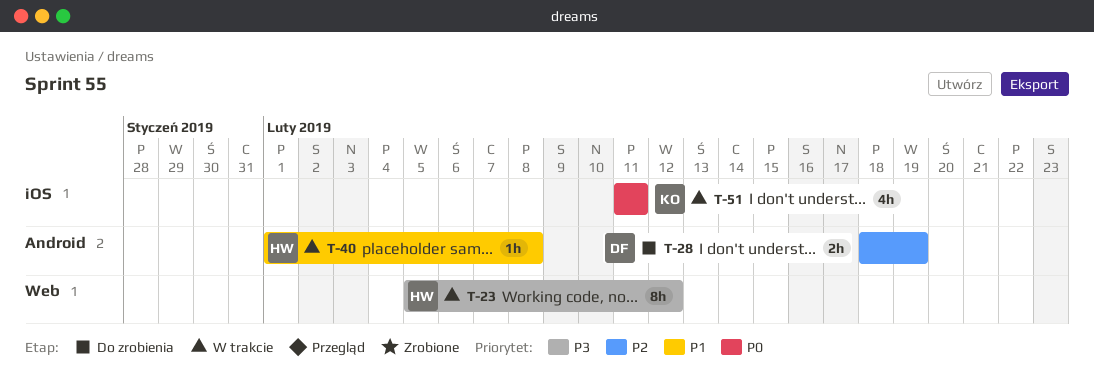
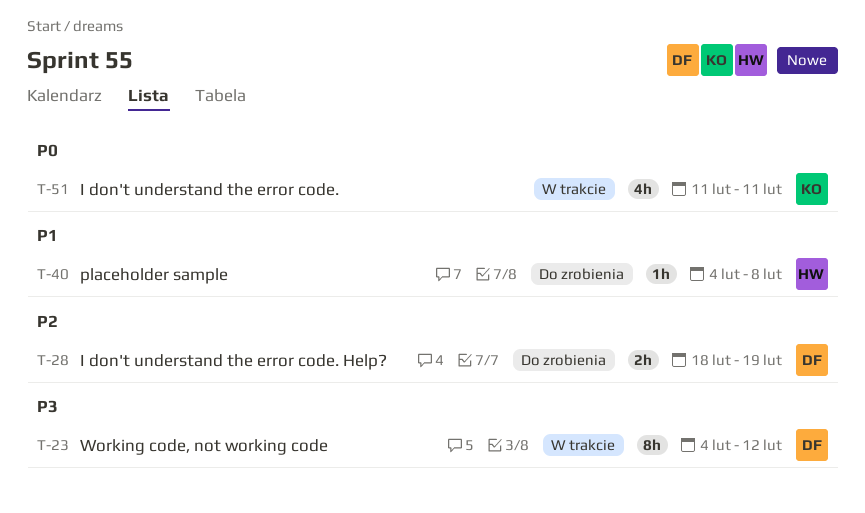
T-23, owner: HW -> DF
T-23, start: Feb 5 -> Feb 4
T-40, status: W trakcie -> Do zrobienia
T-40, start: Feb 1 -> Feb 4

